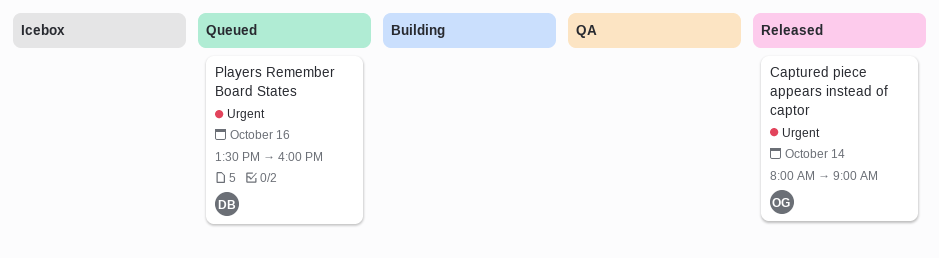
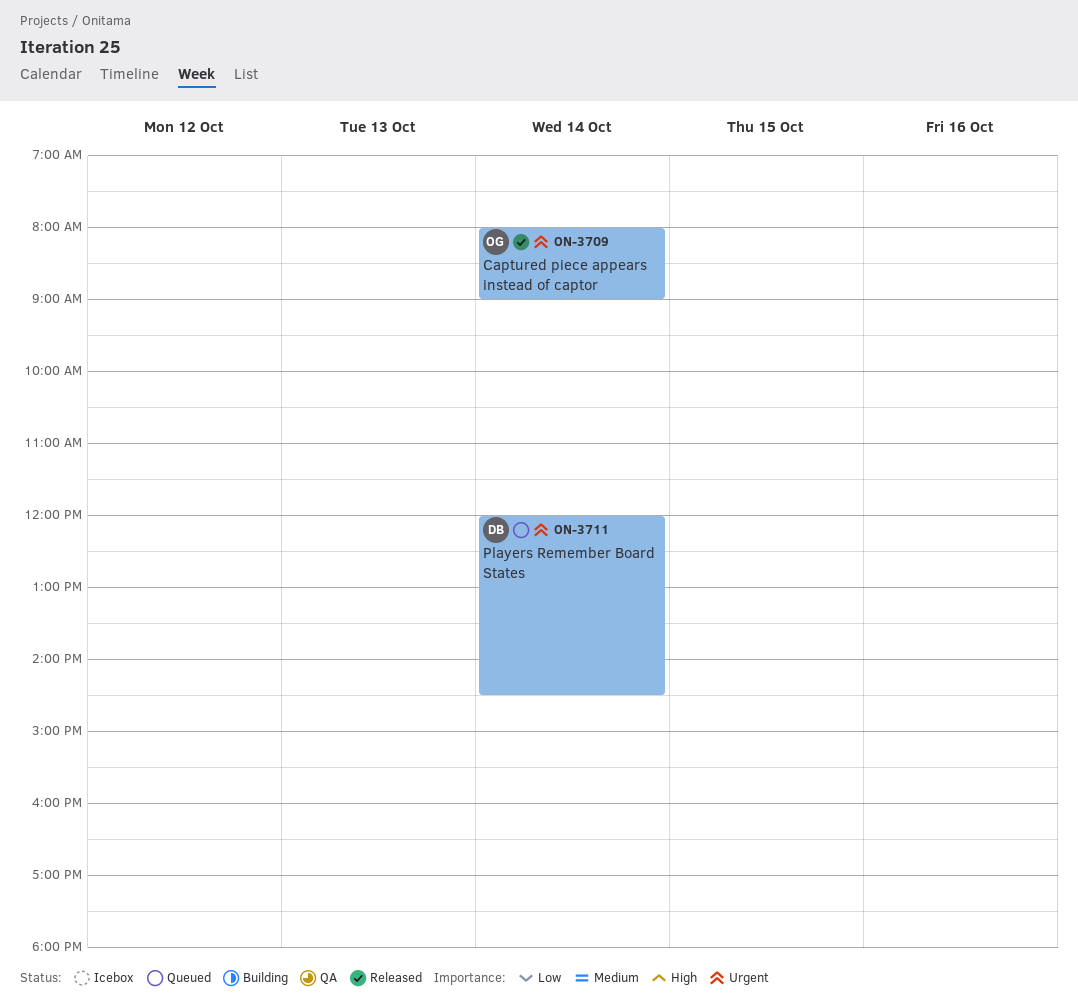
Players Remember Board States, day: Oct 16 -> Oct 14
Players Remember Board States, begins: 13:30 -> 12:00
Players Remember Board States, ends: 16:00 -> 14:30

